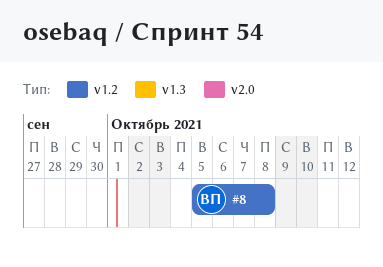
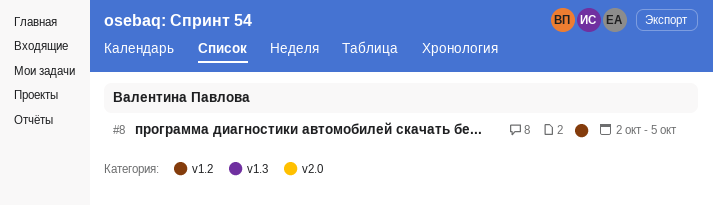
#8, start: Oct 5 -> Oct 2
#8, due: Oct 8 -> Oct 5

